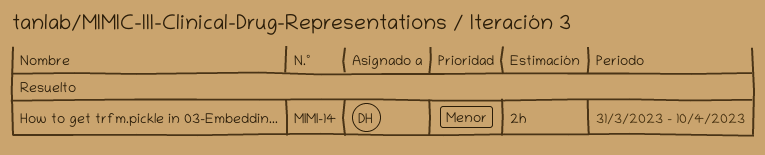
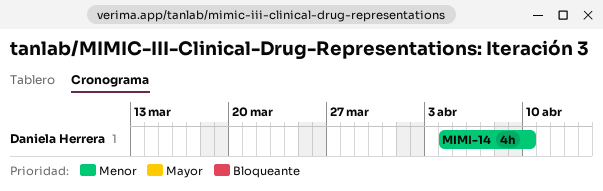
MIMI-14, estimate: 2h -> 4h
MIMI-14, start: Mar 31 -> Apr 4

